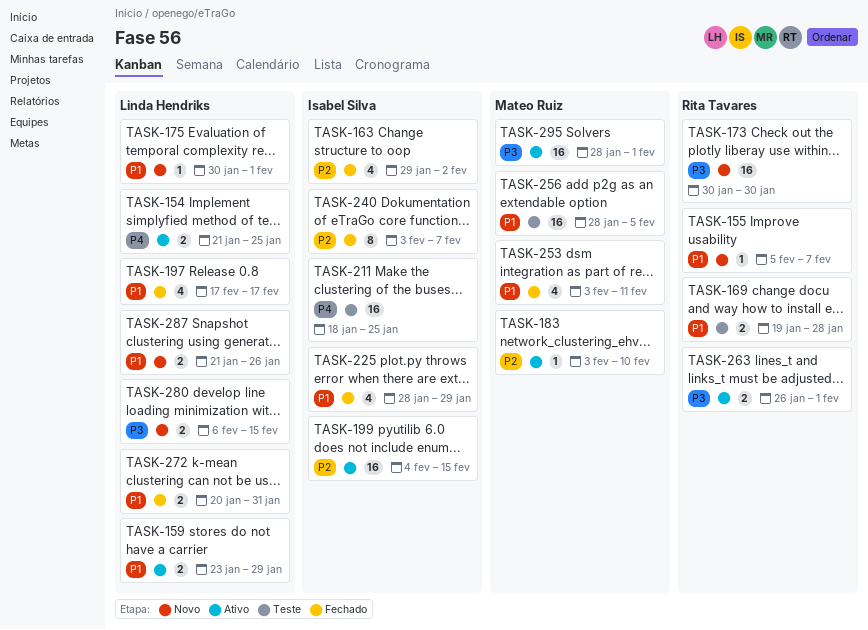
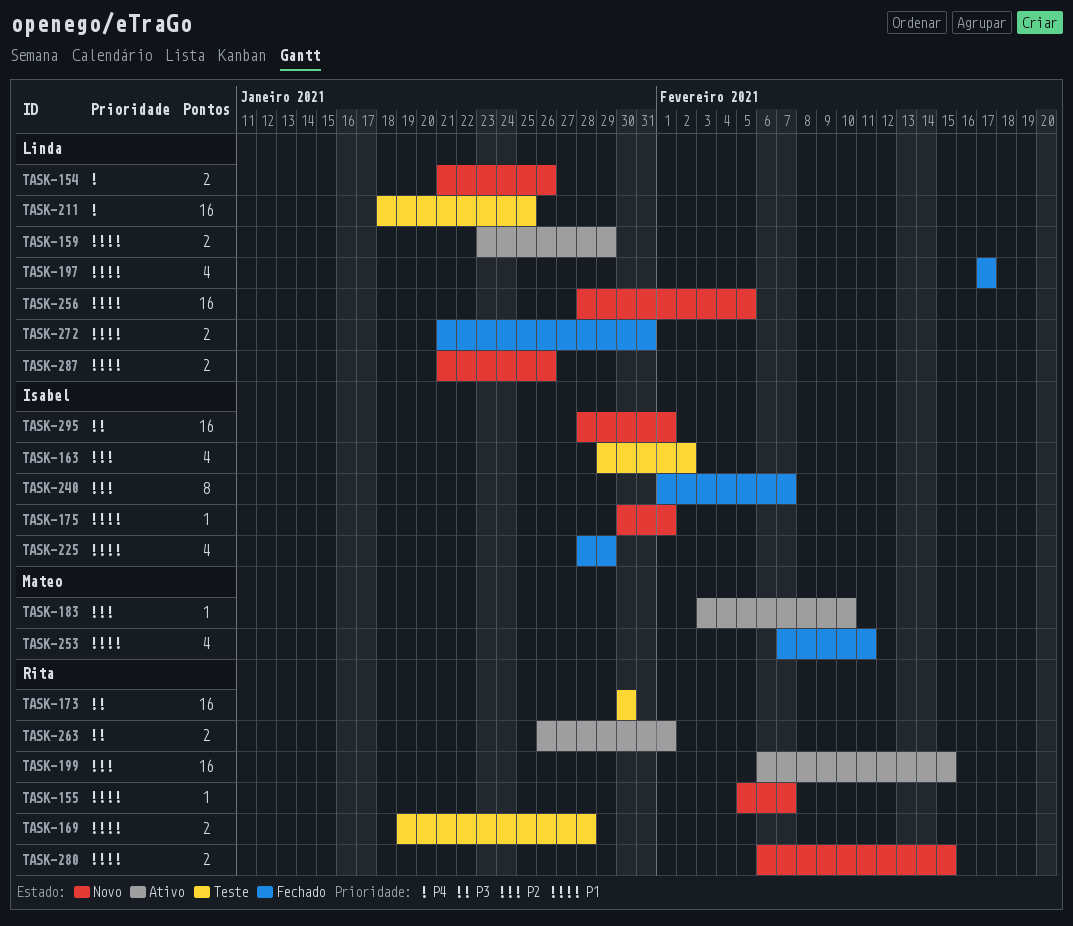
TASK-154, status: Ativo -> Novo
TASK-154, due: Jan 25 -> Jan 26
TASK-163, status: Fechado -> Teste
TASK-173, status: Novo -> Teste
TASK-175, owner: Linda Hendriks -> Isabel Silva
TASK-199, owner: Isabel Silva -> Rita Tavares
TASK-199, start: Feb 4 -> Feb 6
TASK-211, owner: Isabel Silva -> Linda Hendriks
TASK-240, start: Feb 3 -> Feb 1
TASK-253, start: Feb 3 -> Feb 7
TASK-256, status: Teste -> Novo
TASK-256, owner: Mateo Ruiz -> Linda Hendriks
TASK-272, start: Jan 20 -> Jan 21
TASK-280, owner: Linda Hendriks -> Rita Tavares
TASK-280, priority: P3 -> P1
TASK-295, status: Ativo -> Novo
TASK-295, owner: Mateo Ruiz -> Isabel Silva

